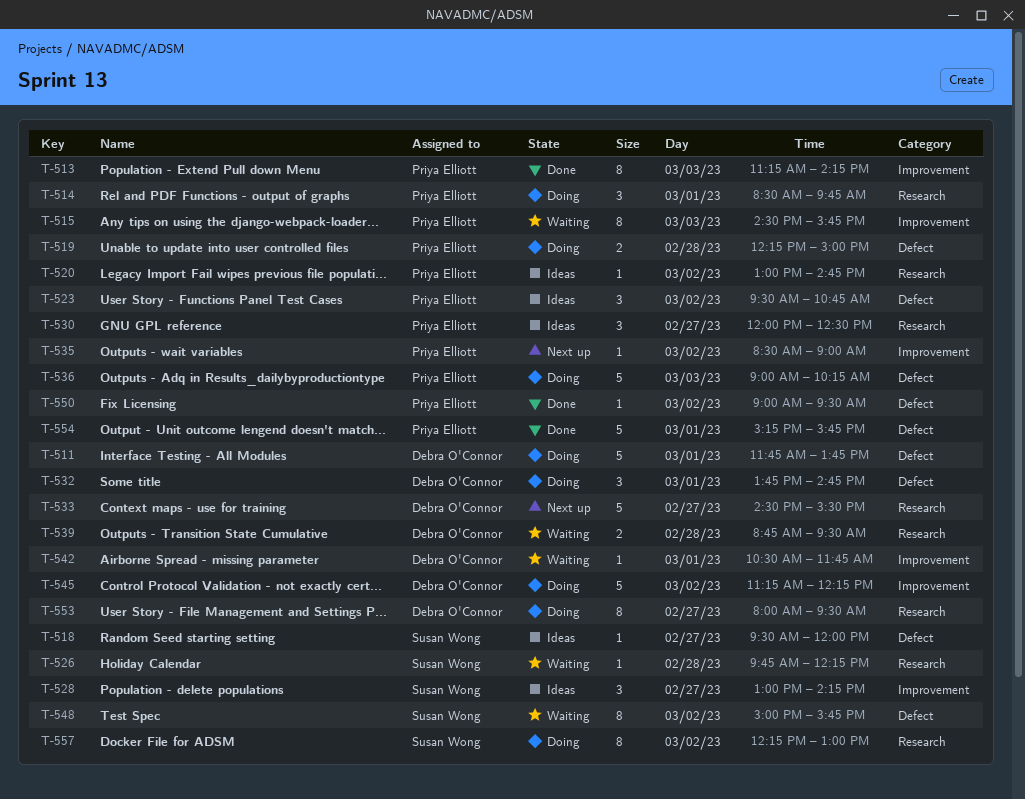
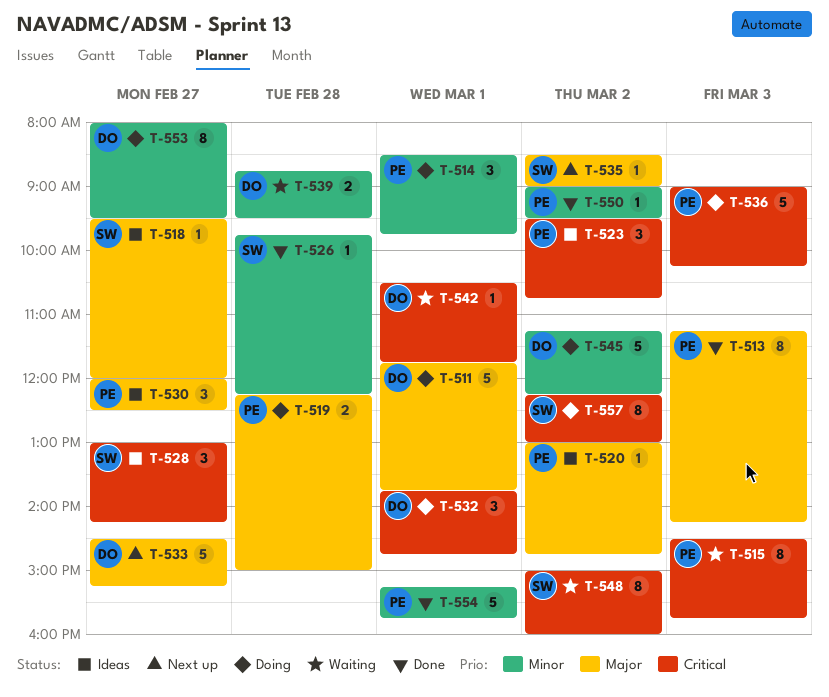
T-526, status: Waiting -> Done
T-533, ends: 15:30 -> 15:15
T-535, owner: Priya Elliott -> Susan Wong
T-548, ends: 15:45 -> 16:00

